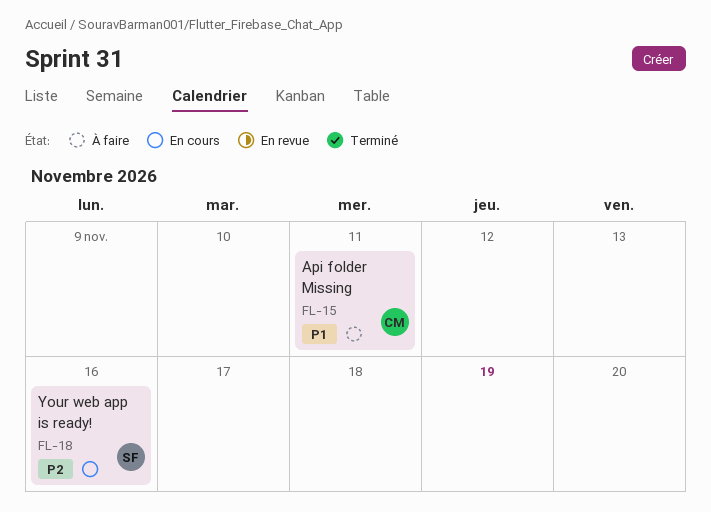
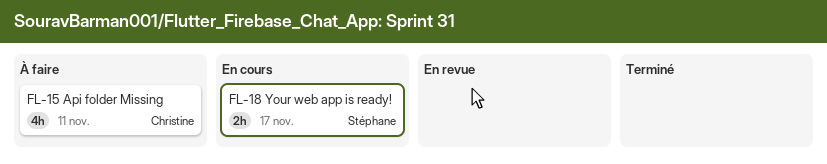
FL-18, due: Nov 16 -> Nov 17

